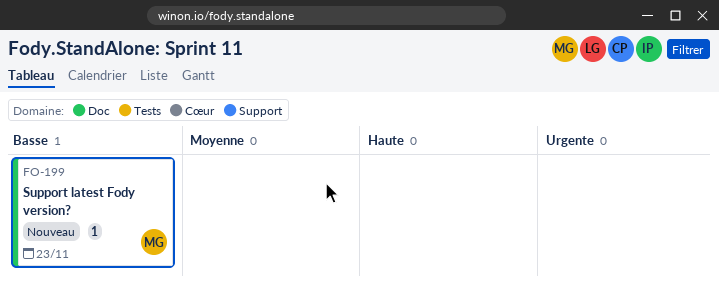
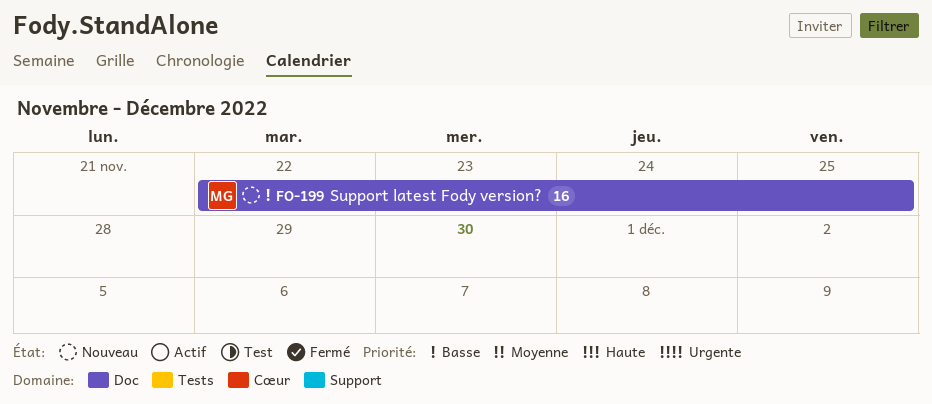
FO-199, estimate: 1 -> 16
FO-199, due: Nov 23 -> Nov 25

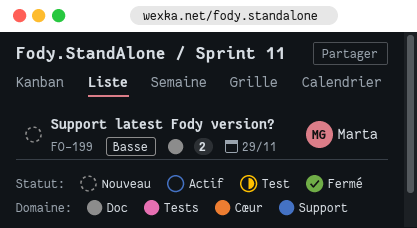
FO-199, estimate: 16 -> 2
FO-199, due: Nov 25 -> Nov 29

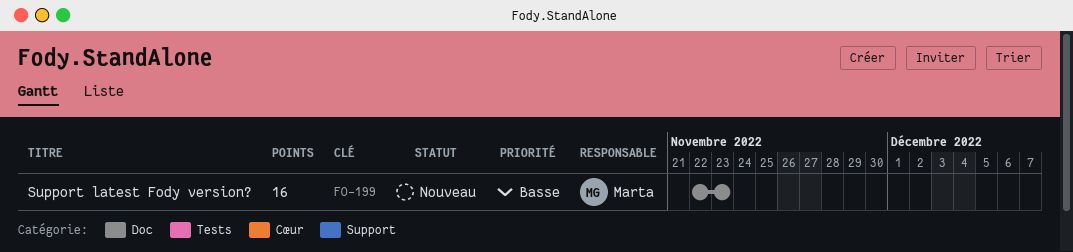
FO-199, estimate: 2 -> 16
FO-199, due: Nov 29 -> Nov 23

